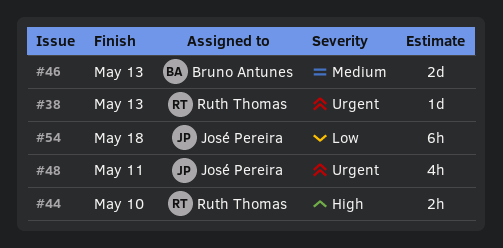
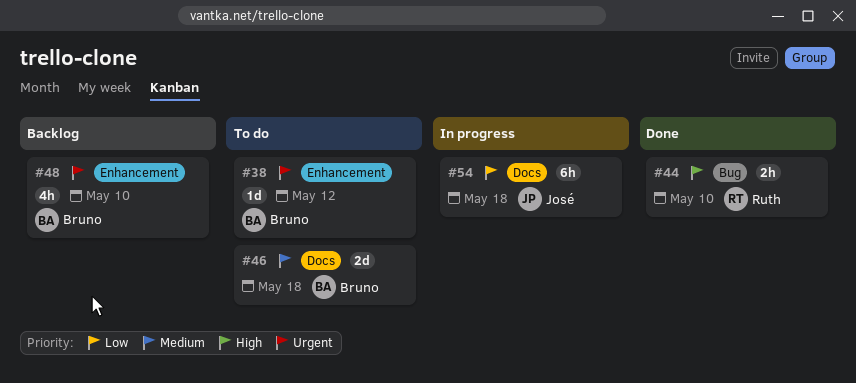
#38, owner: Ruth Thomas -> Bruno Antunes
#38, due: May 13 -> May 12
#46, due: May 13 -> May 18
#48, owner: José Pereira -> Bruno Antunes
#48, due: May 11 -> May 10

